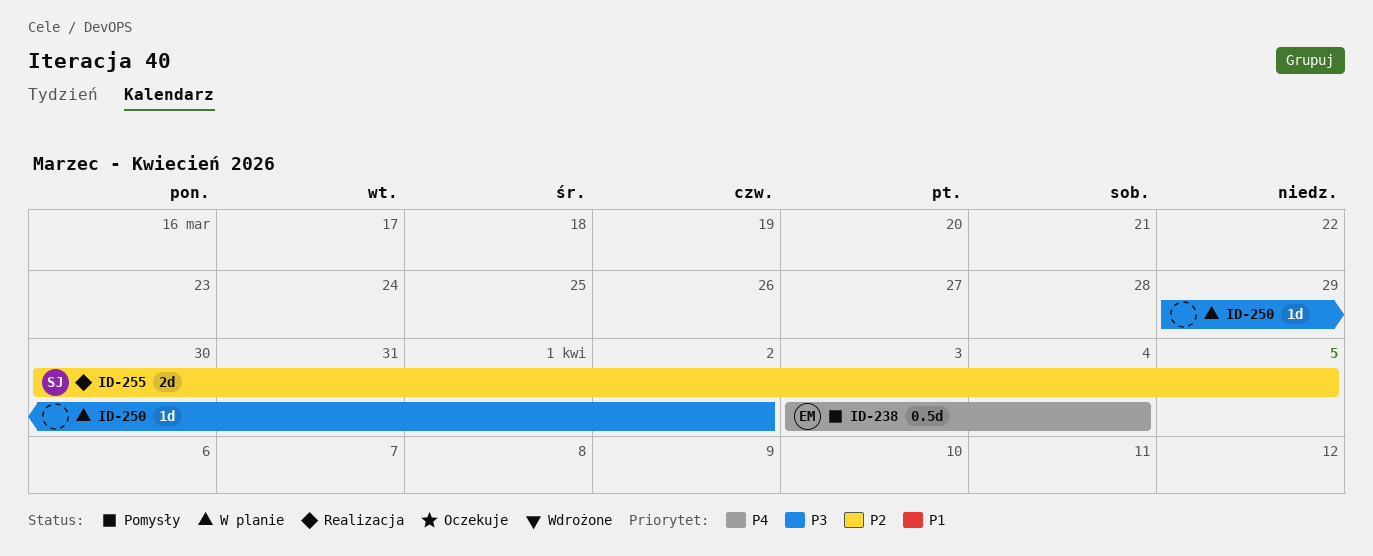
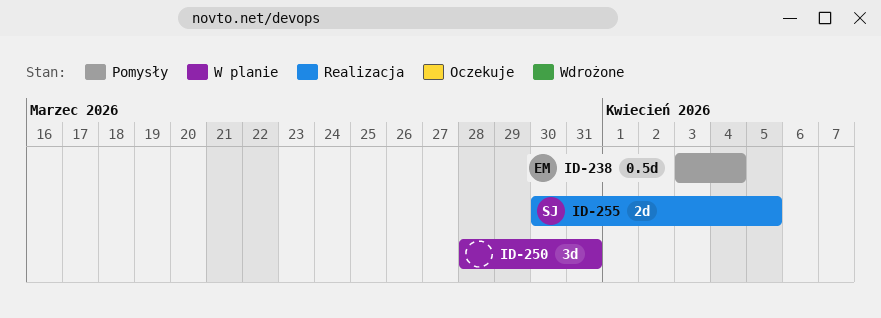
ID-250, estimate: 1d -> 3d
ID-250, start: Mar 29 -> Mar 28
ID-250, due: Apr 2 -> Mar 31

